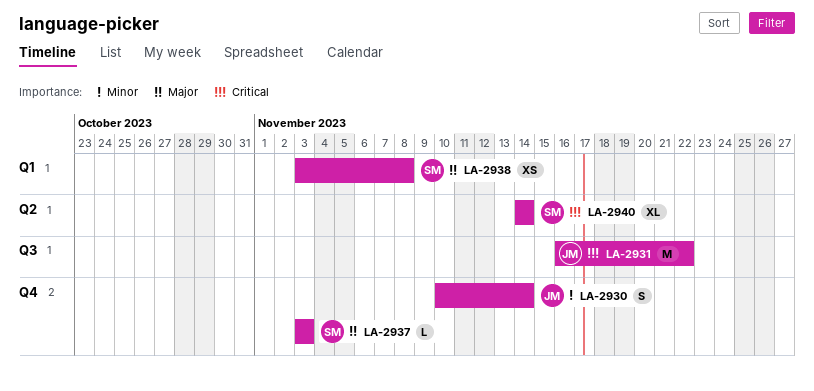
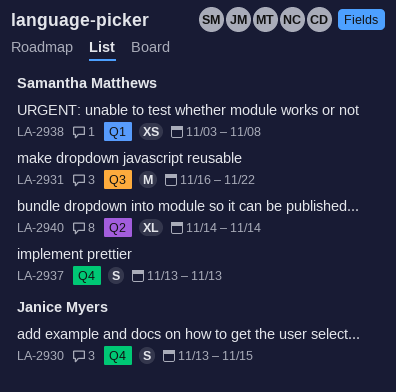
LA-2930, start: Nov 10 -> Nov 13
LA-2930, due: Nov 14 -> Nov 15
LA-2931, owner: Janice Myers -> Samantha Matthews
LA-2937, estimate: L -> S
LA-2937, start: Nov 3 -> Nov 13
LA-2937, due: Nov 3 -> Nov 13

